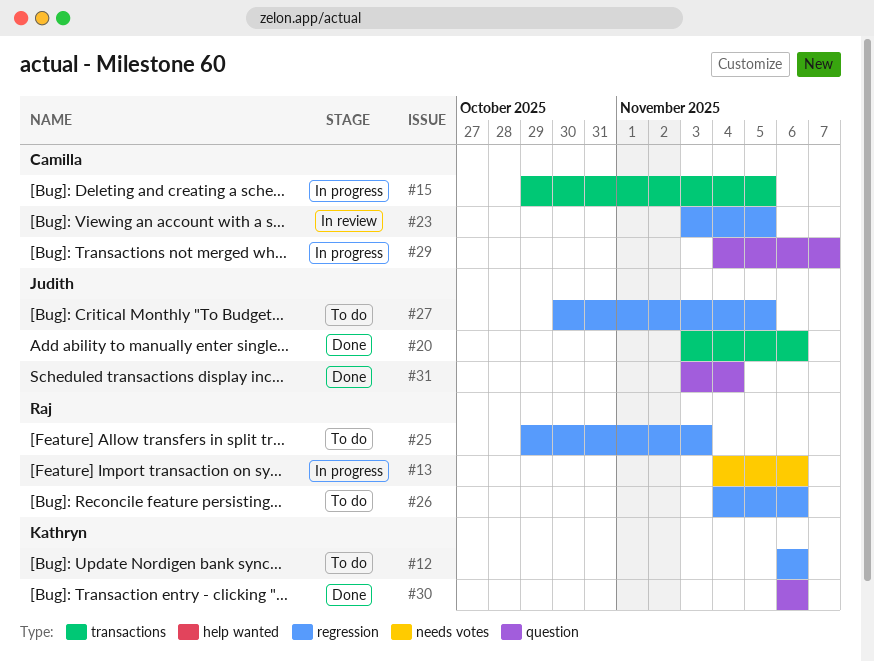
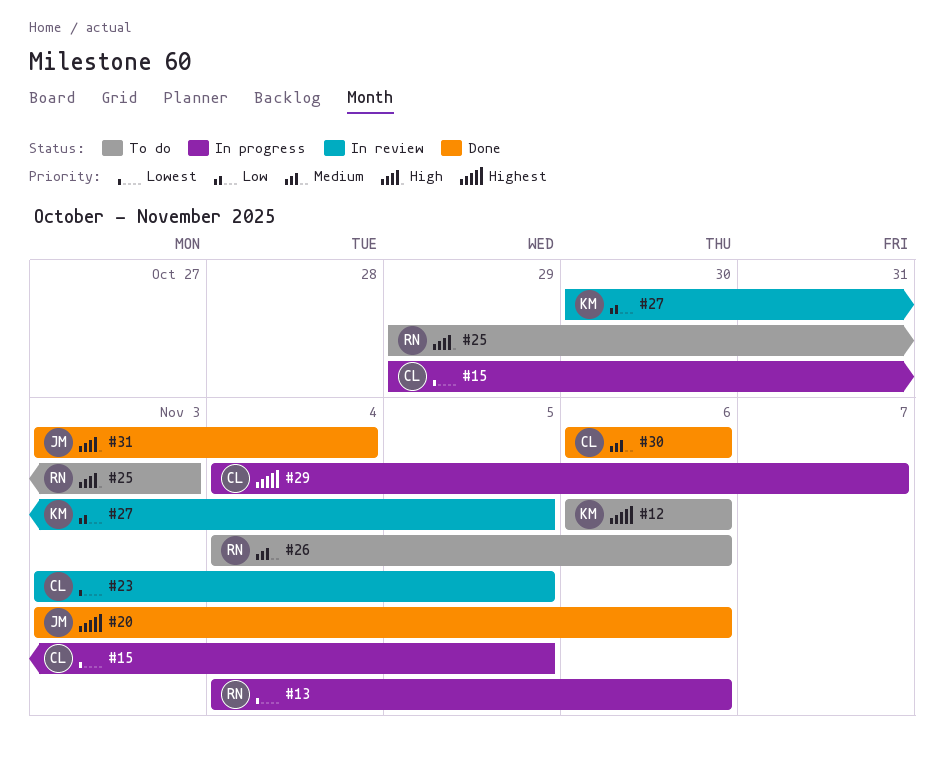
#27, status: To do -> In review
#27, owner: Judith -> Kathryn
#30, owner: Kathryn -> Camilla

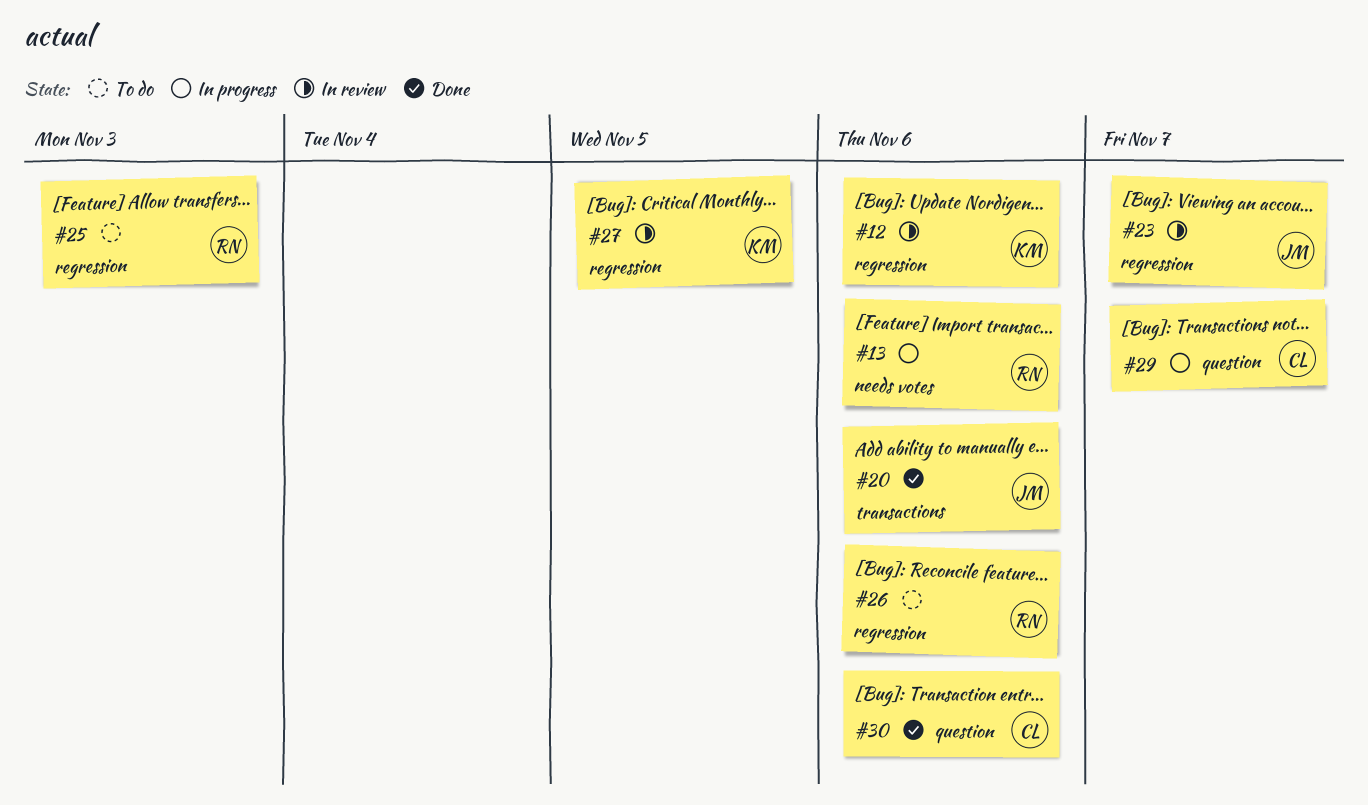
#12, status: To do -> In review
#15: present -> none
#23, owner: CL -> JM
#23, due: Nov 5 -> Nov 7
#31: present -> none

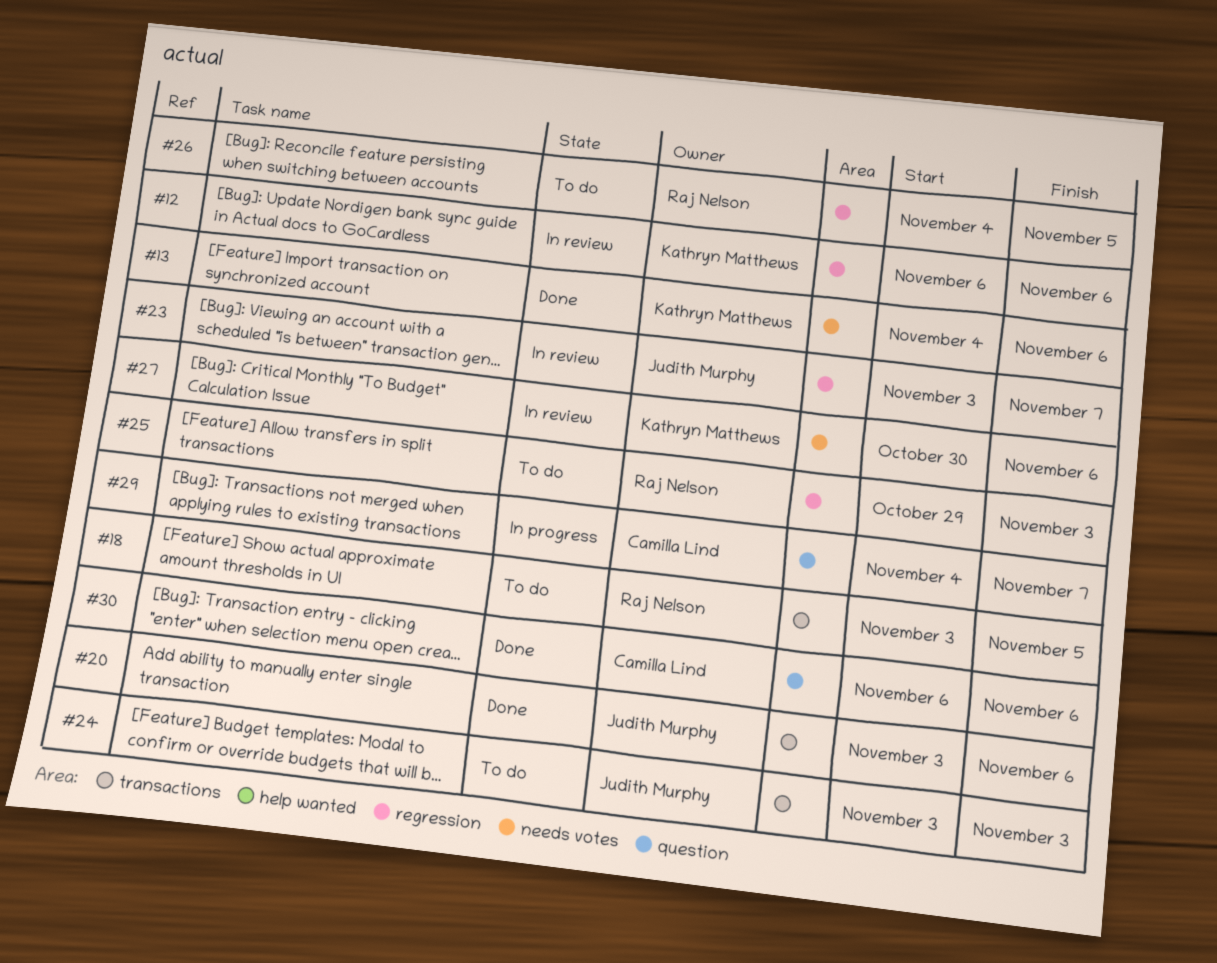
#13, status: In progress -> Done
#13, owner: Raj Nelson -> Kathryn Matthews
#18: none -> present
#24: none -> present
#26, due: Nov 6 -> Nov 5
#27, label: regression -> needs votes
#27, due: Nov 5 -> Nov 6

